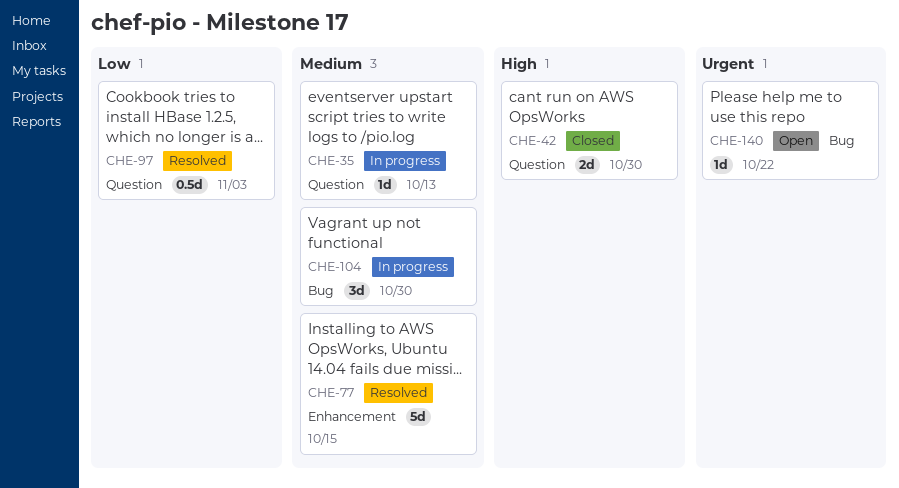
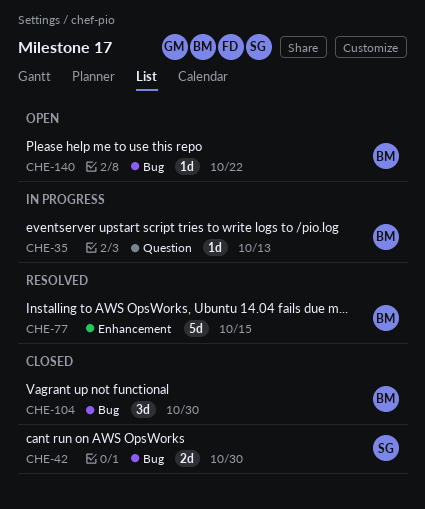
CHE-42, label: Question -> Bug
CHE-97: present -> none
CHE-104, status: In progress -> Closed

